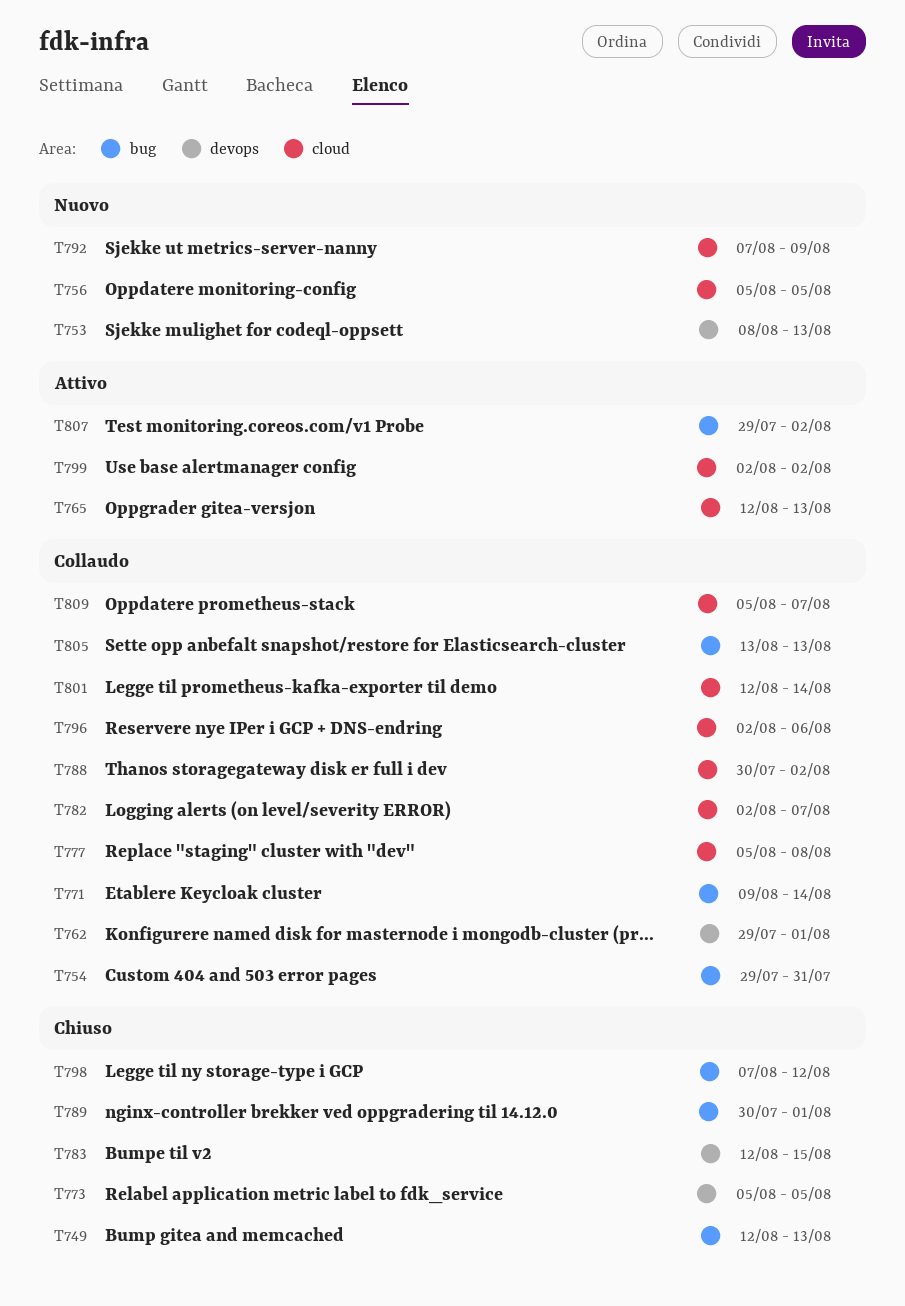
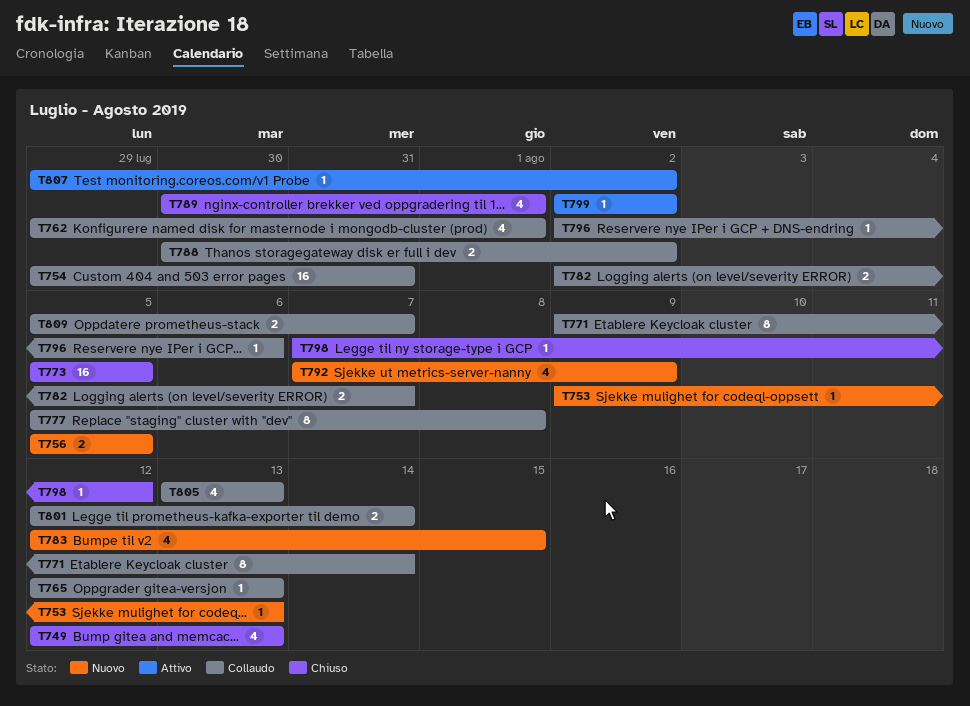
T753, start: Aug 8 -> Aug 9
T765, status: Attivo -> Collaudo
T783, status: Chiuso -> Nuovo

